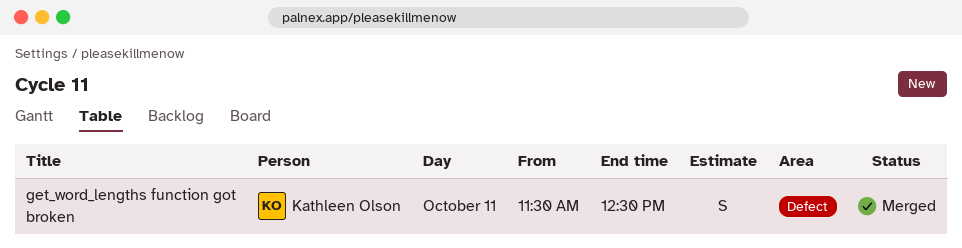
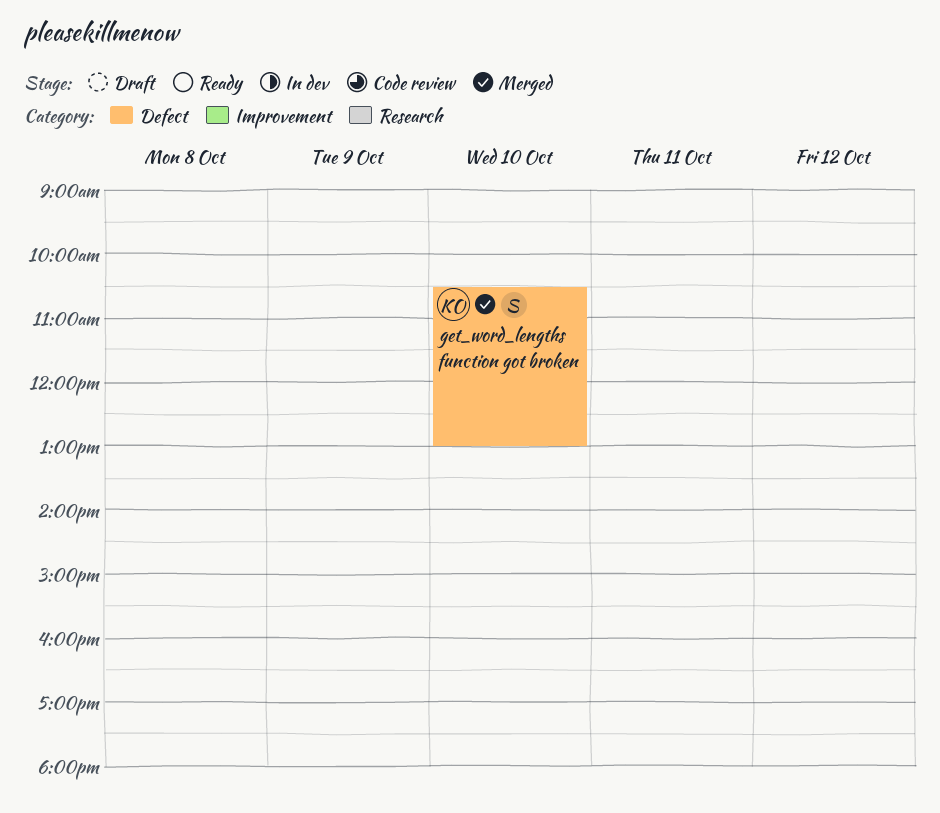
get_word_lengths function got broken, day: Oct 11 -> Oct 10
get_word_lengths function got broken, begins: 11:30 -> 10:30
get_word_lengths function got broken, ends: 12:30 -> 13:00

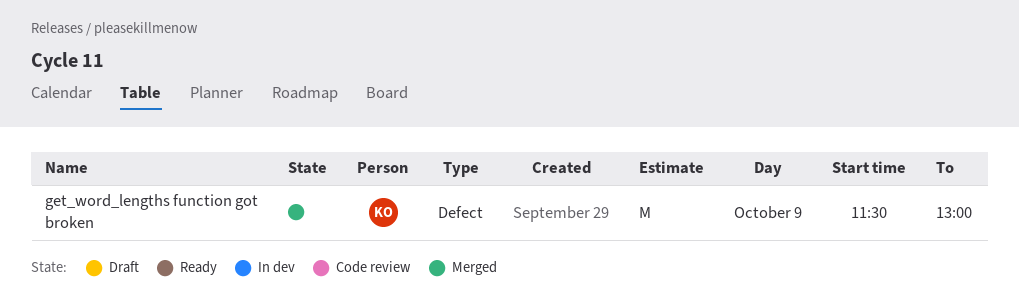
get_word_lengths function got broken, estimate: S -> M
get_word_lengths function got broken, day: Oct 10 -> Oct 9
get_word_lengths function got broken, begins: 10:30 -> 11:30

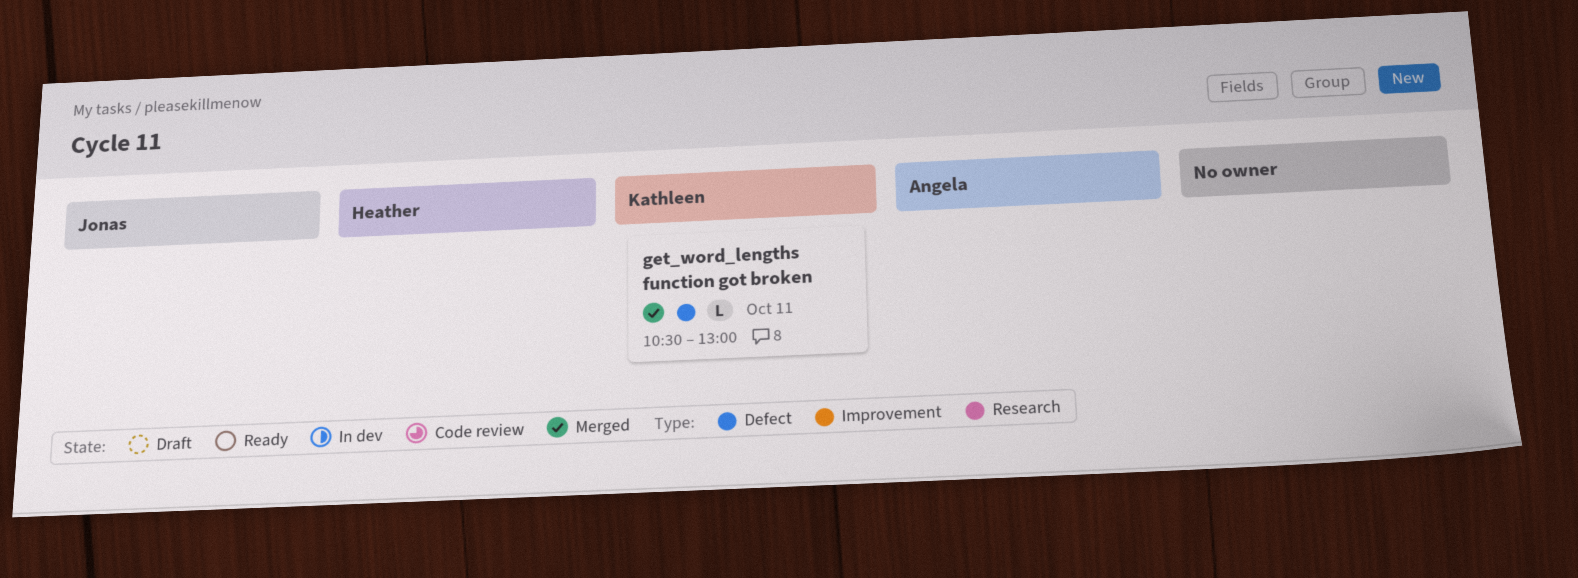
get_word_lengths function got broken, estimate: M -> L
get_word_lengths function got broken, day: Oct 9 -> Oct 11
get_word_lengths function got broken, begins: 11:30 -> 10:30

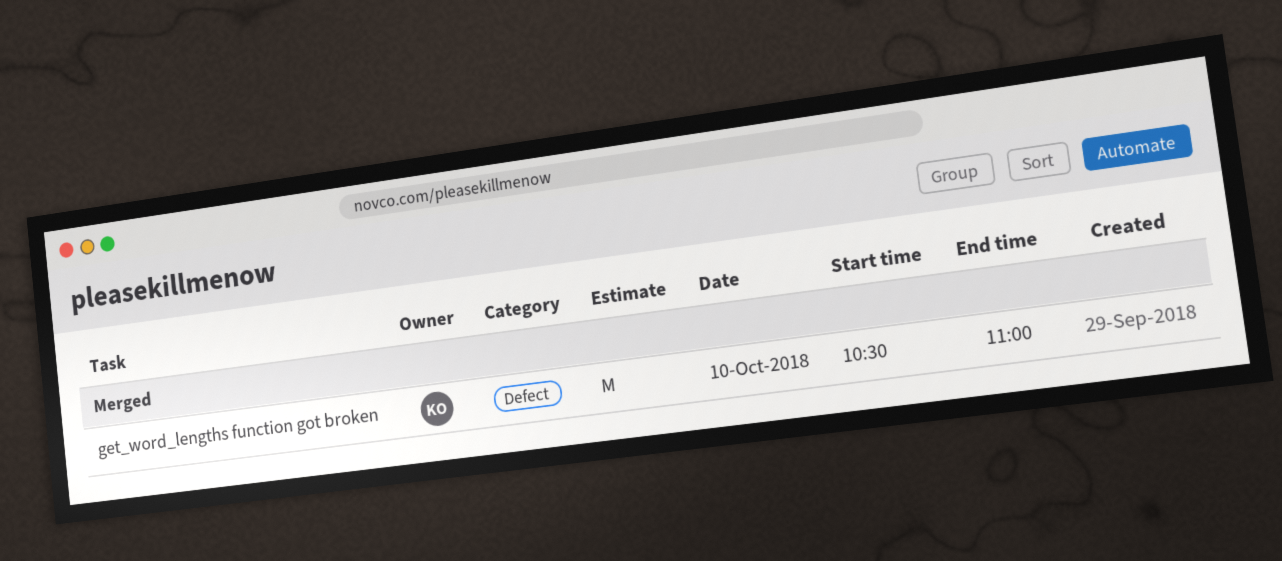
get_word_lengths function got broken, estimate: L -> M
get_word_lengths function got broken, day: Oct 11 -> Oct 10
get_word_lengths function got broken, ends: 13:00 -> 11:00

